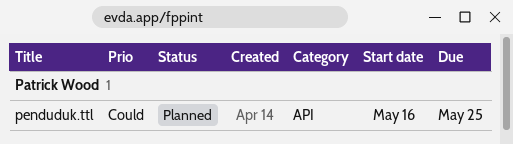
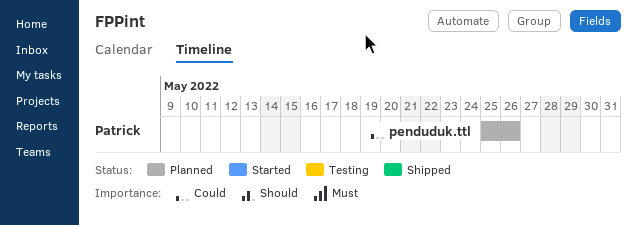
penduduk.ttl, start: May 16 -> May 25
penduduk.ttl, due: May 25 -> May 26

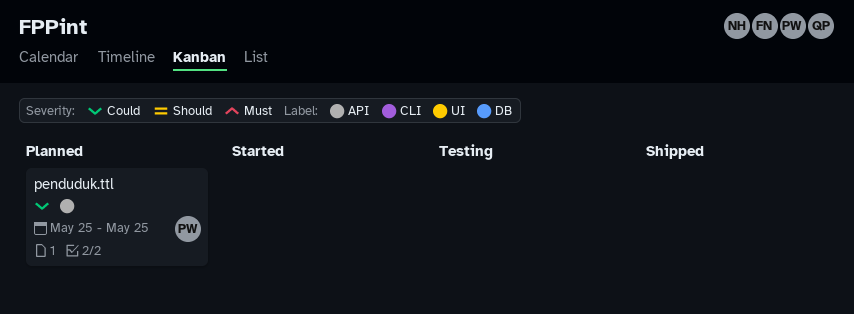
penduduk.ttl, due: May 26 -> May 25

